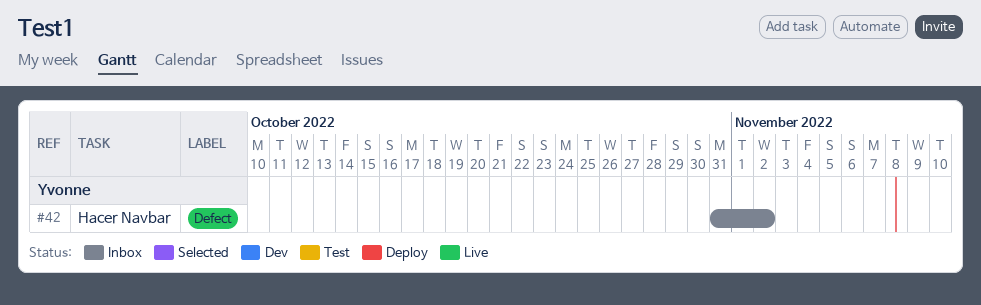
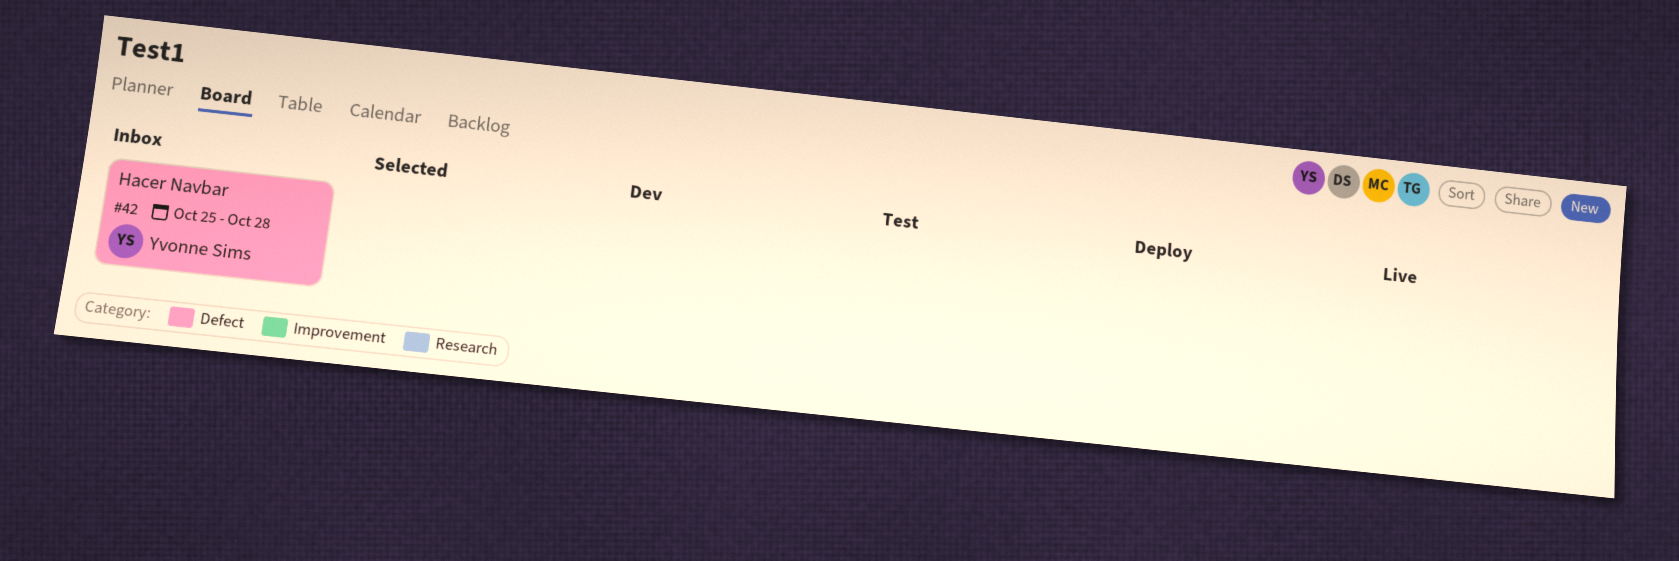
#42, start: Oct 31 -> Oct 25
#42, due: Nov 2 -> Oct 28

